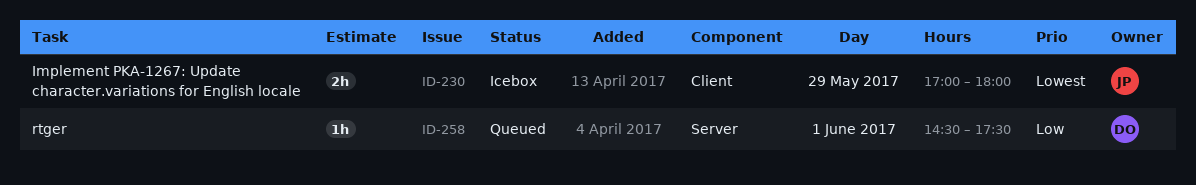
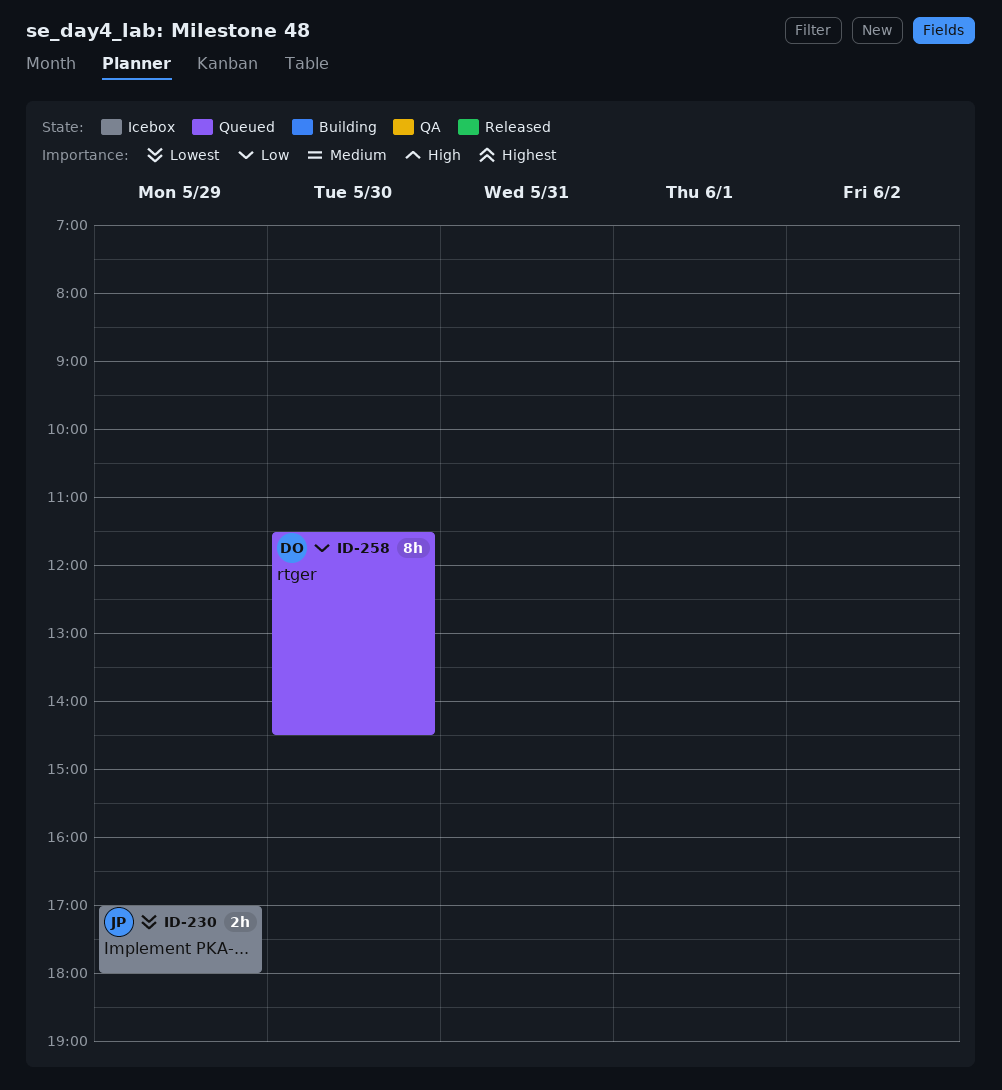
ID-258, estimate: 1h -> 8h
ID-258, day: Jun 1 -> May 30
ID-258, begins: 14:30 -> 11:30
ID-258, ends: 17:30 -> 14:30

